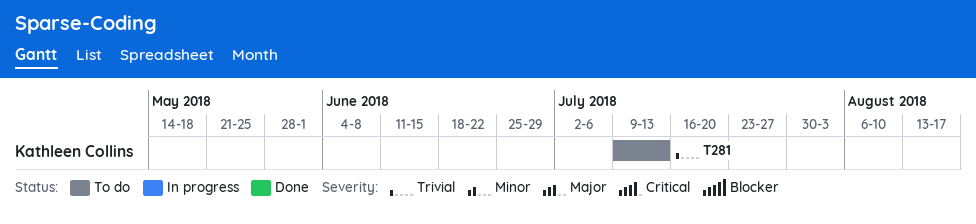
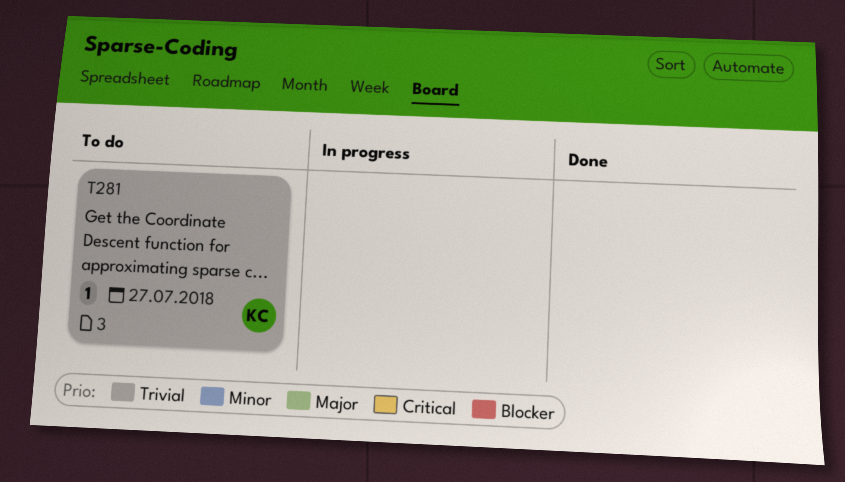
T281, due: Jul 13 -> Jul 27

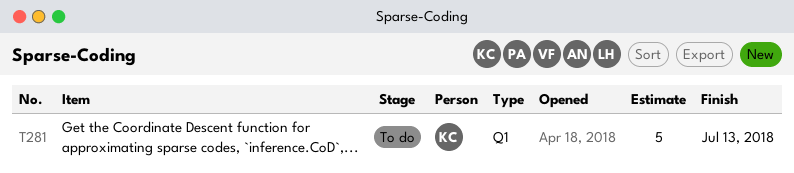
T281, estimate: 1 -> 5
T281, due: Jul 27 -> Jul 13

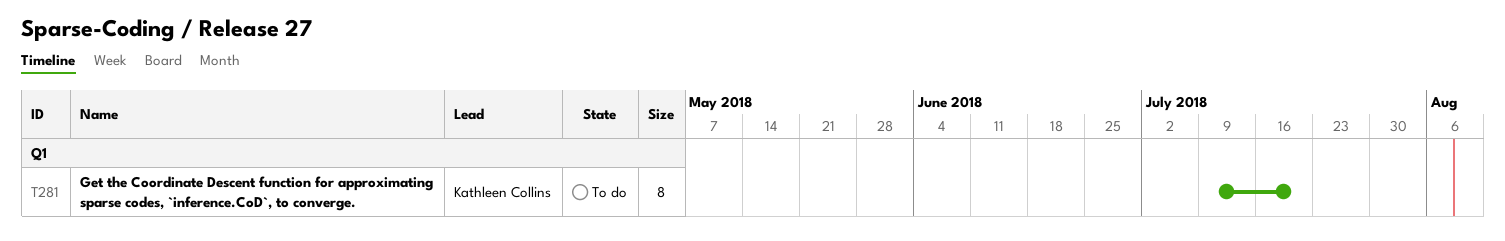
T281, estimate: 5 -> 8
T281, due: Jul 13 -> Jul 20

